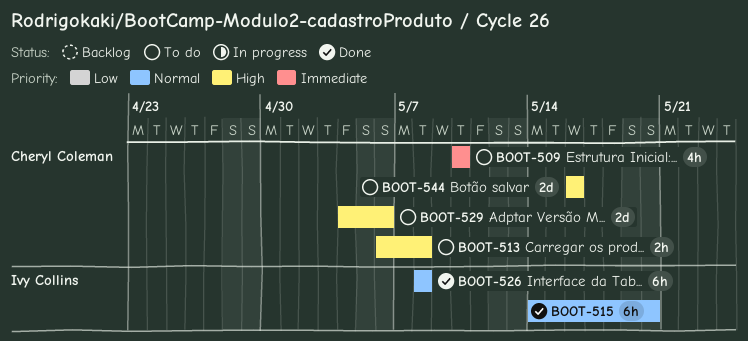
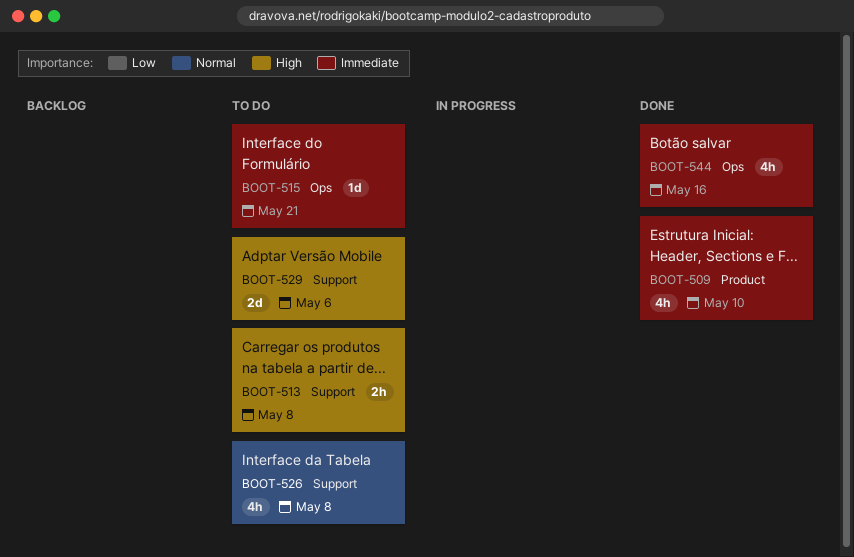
BOOT-509, status: To do -> Done
BOOT-515, status: Done -> To do
BOOT-515, priority: Normal -> Immediate
BOOT-515, estimate: 6h -> 1d
BOOT-515, due: May 20 -> May 21
BOOT-526, status: Done -> To do
BOOT-526, estimate: 6h -> 4h
BOOT-544, status: To do -> Done
BOOT-544, priority: High -> Immediate
BOOT-544, estimate: 2d -> 4h

